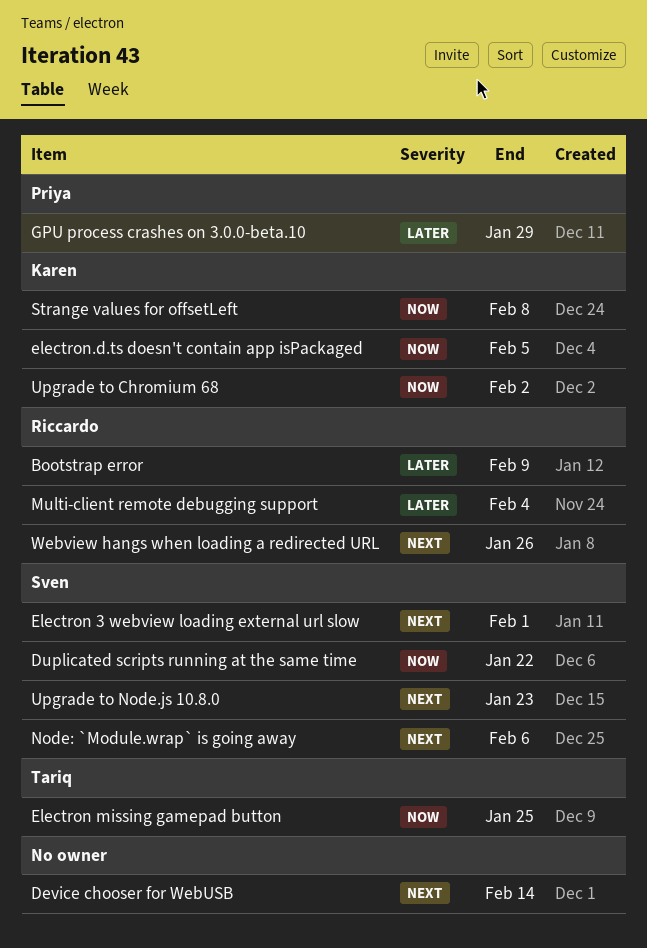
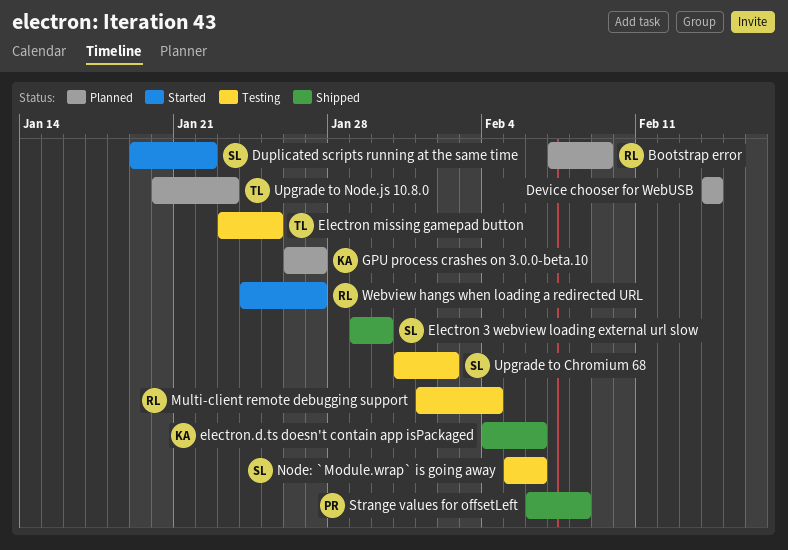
Electron 3 webview loading external url slow, due: Feb 1 -> Jan 30
electron.d.ts doesn't contain app isPackaged, due: Feb 5 -> Feb 6
GPU process crashes on 3.0.0-beta.10, owner: Priya -> Karen
GPU process crashes on 3.0.0-beta.10, due: Jan 29 -> Jan 27
Strange values for offsetLeft, owner: Karen -> Priya
Upgrade to Chromium 68, owner: Karen -> Sven
Upgrade to Node.js 10.8.0, owner: Sven -> Tariq
Webview hangs when loading a redirected URL, due: Jan 26 -> Jan 27

